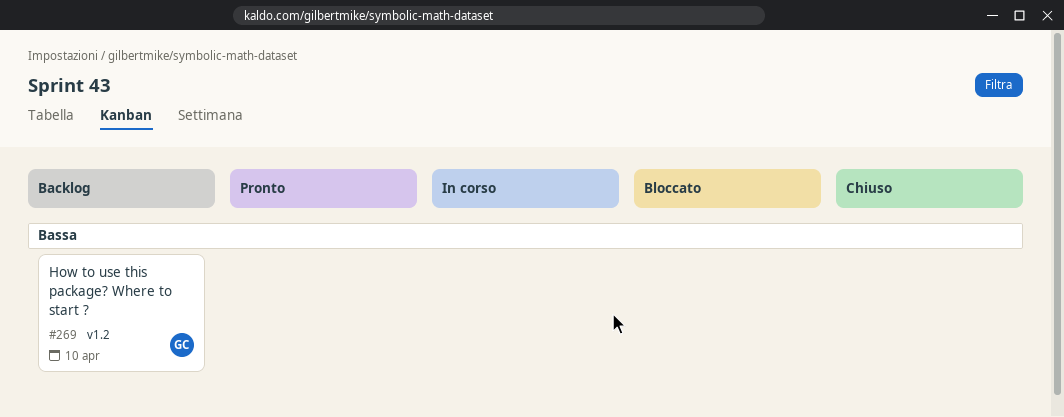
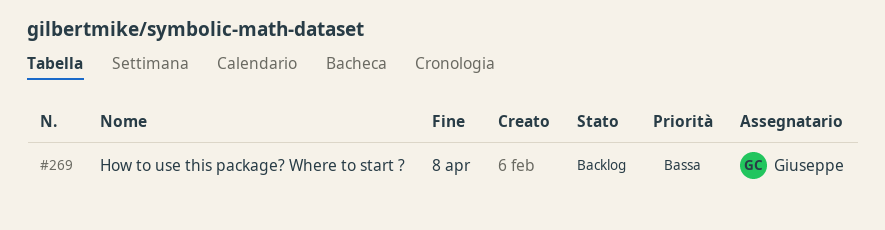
#269, due: Apr 10 -> Apr 8

